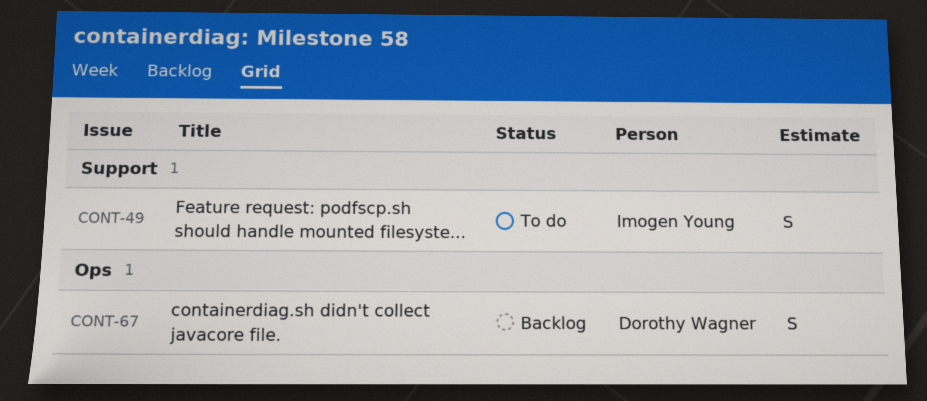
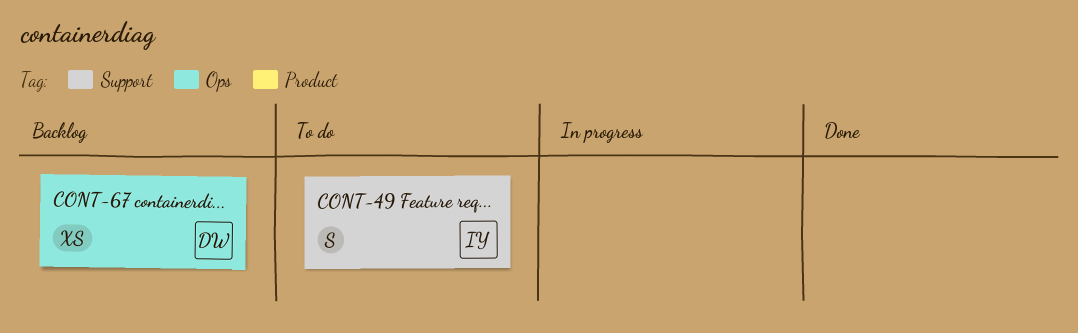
CONT-67, estimate: S -> XS

